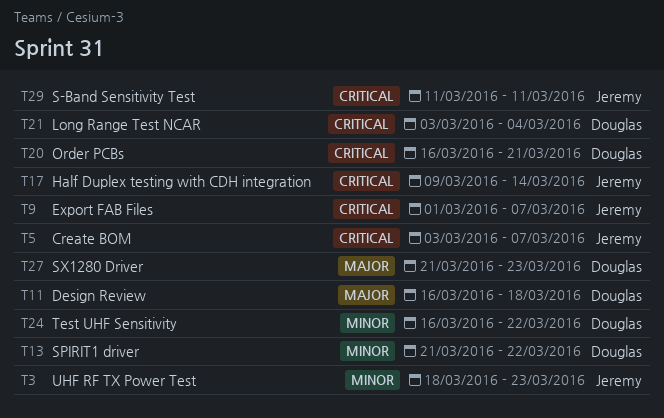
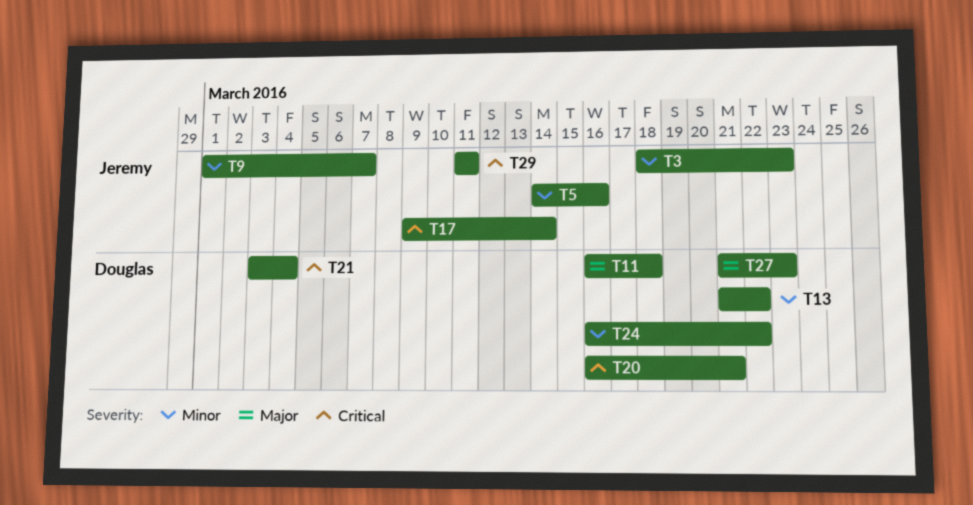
T5, priority: Critical -> Minor
T5, start: Mar 3 -> Mar 14
T5, due: Mar 7 -> Mar 16
T9, priority: Critical -> Minor

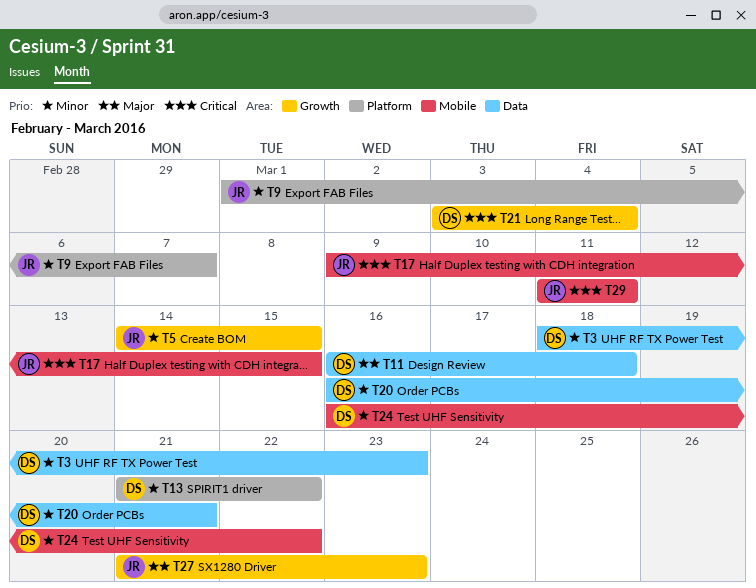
T3, owner: Jeremy -> Douglas
T5, due: Mar 16 -> Mar 15
T17, due: Mar 14 -> Mar 15
T20, priority: Critical -> Minor
T27, owner: Douglas -> Jeremy

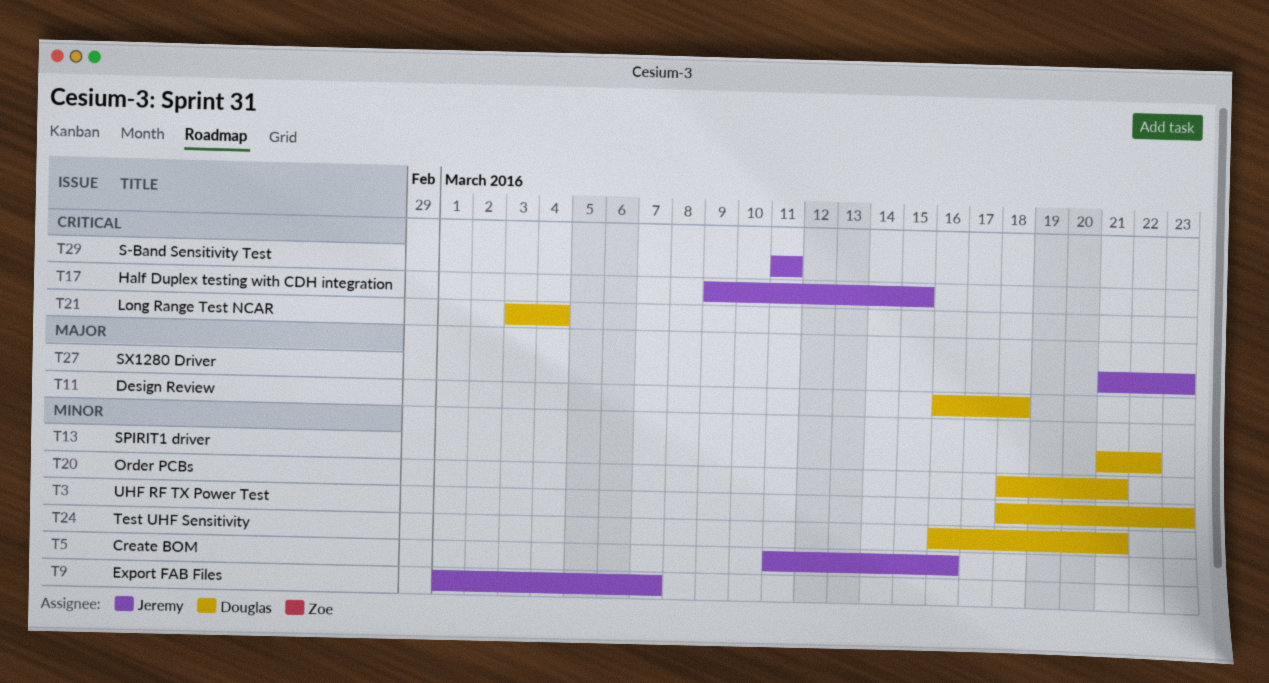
T5, start: Mar 14 -> Mar 11
T5, due: Mar 15 -> Mar 16
T20, start: Mar 16 -> Mar 18
T24, due: Mar 22 -> Mar 21

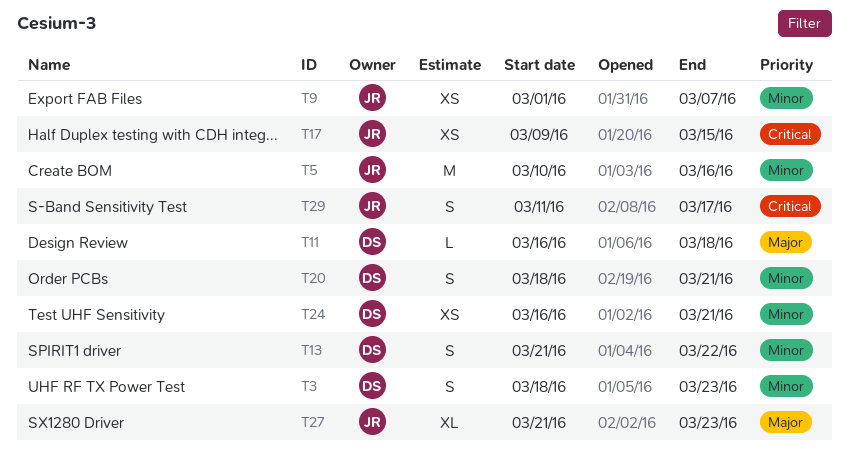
T5, start: Mar 11 -> Mar 10
T21: present -> none
T29, due: Mar 11 -> Mar 17

